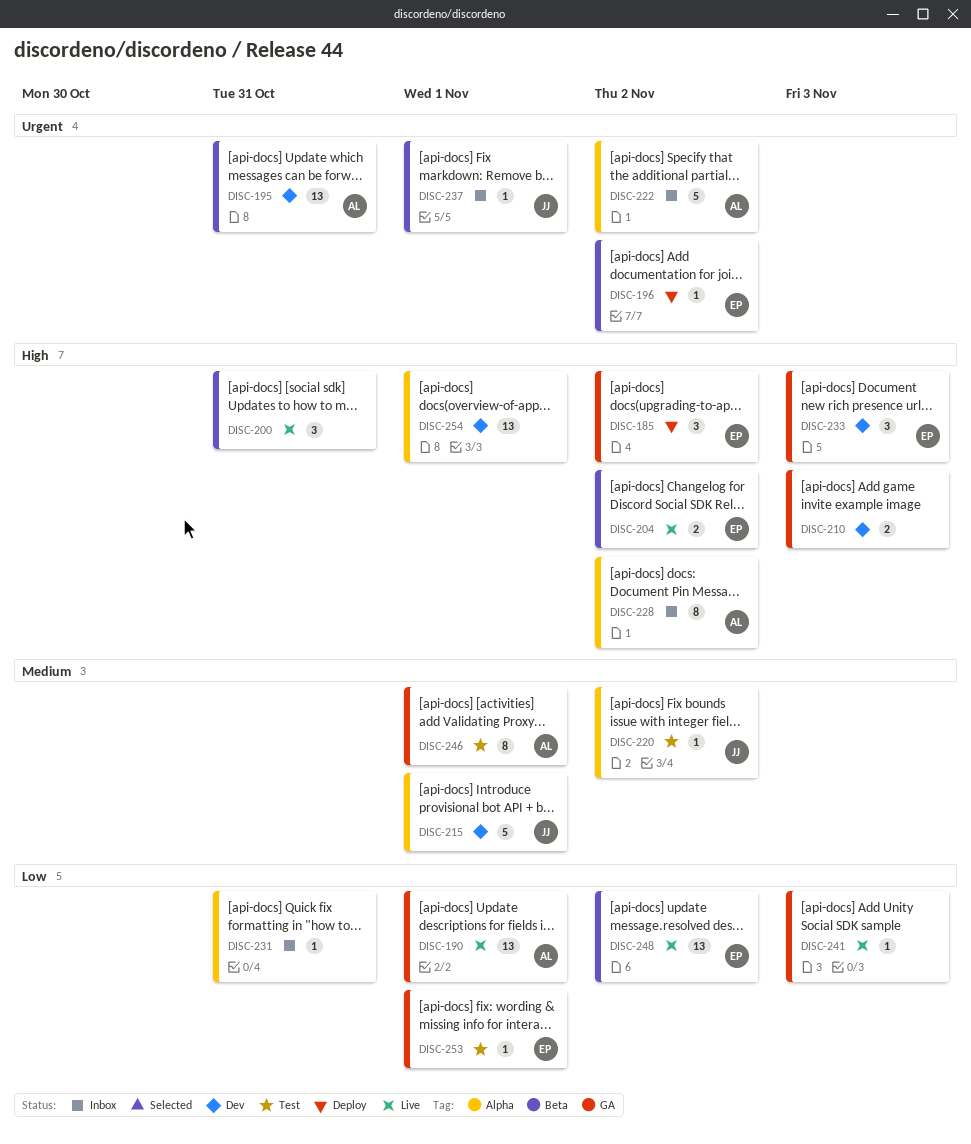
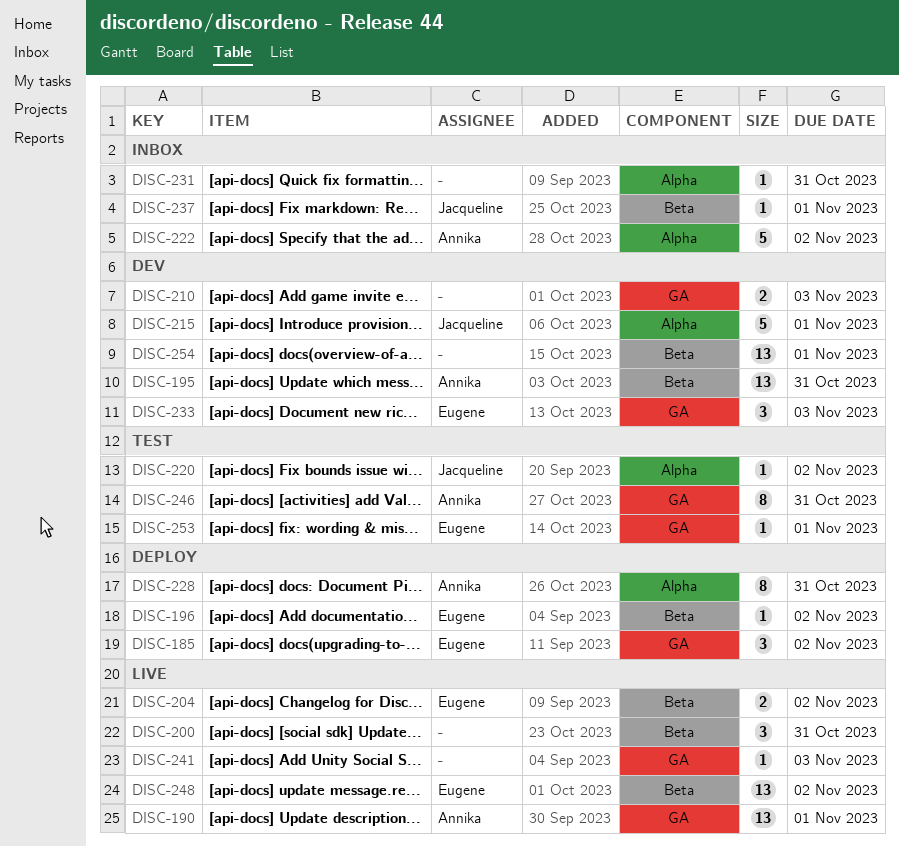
DISC-228, status: Inbox -> Deploy
DISC-228, due: Nov 2 -> Oct 31
DISC-246, due: Nov 1 -> Oct 31
DISC-254, label: Alpha -> Beta

